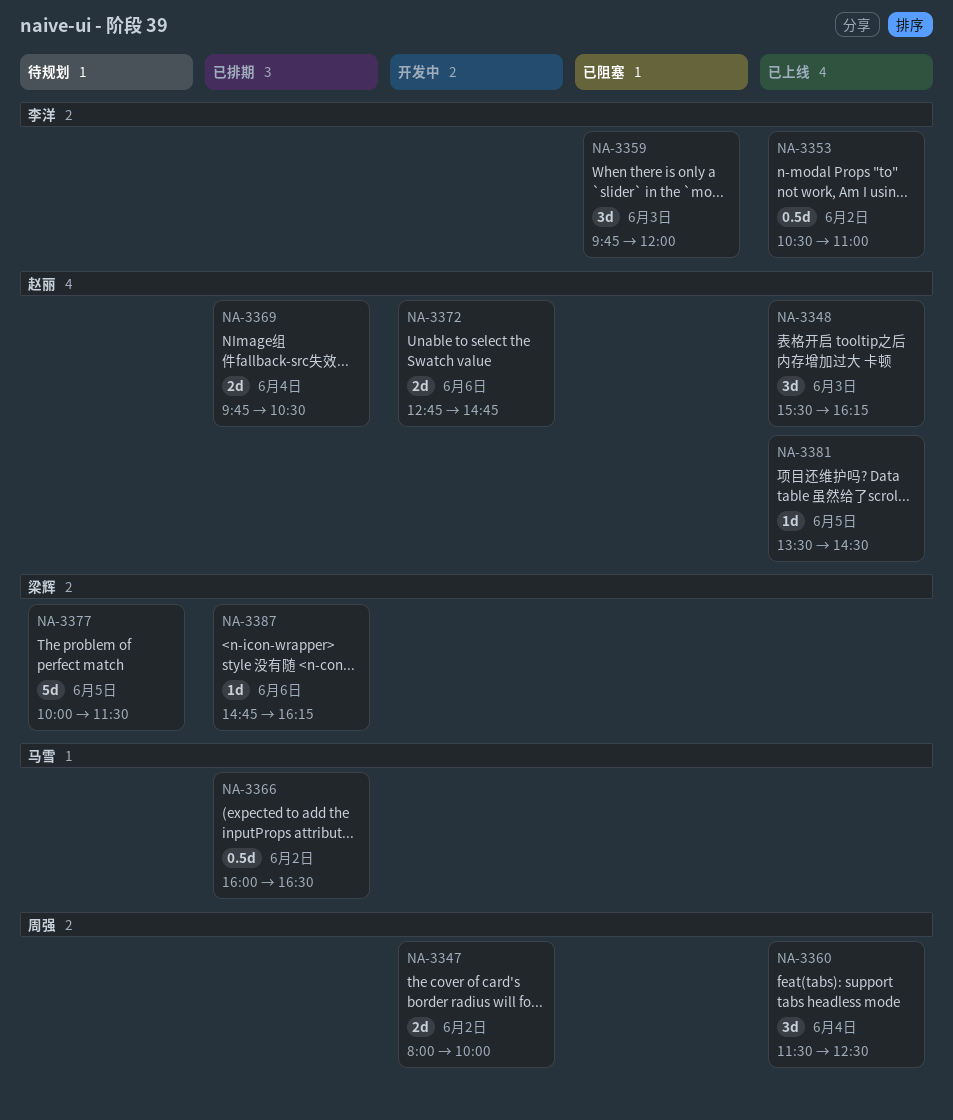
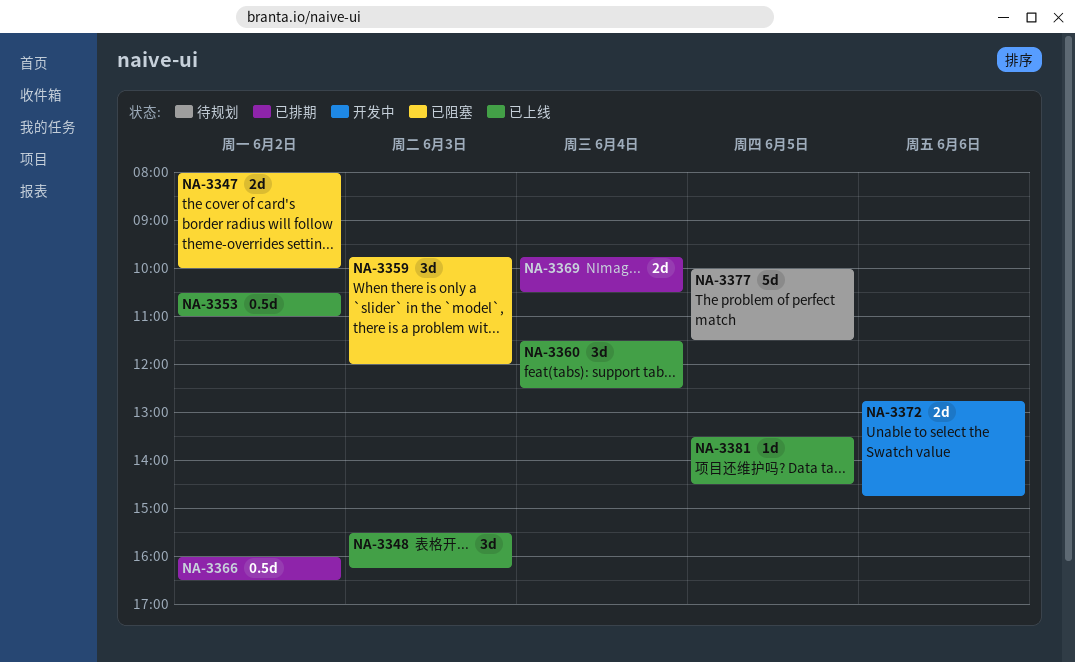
NA-3347, status: 开发中 -> 已阻塞
NA-3387: present -> none

